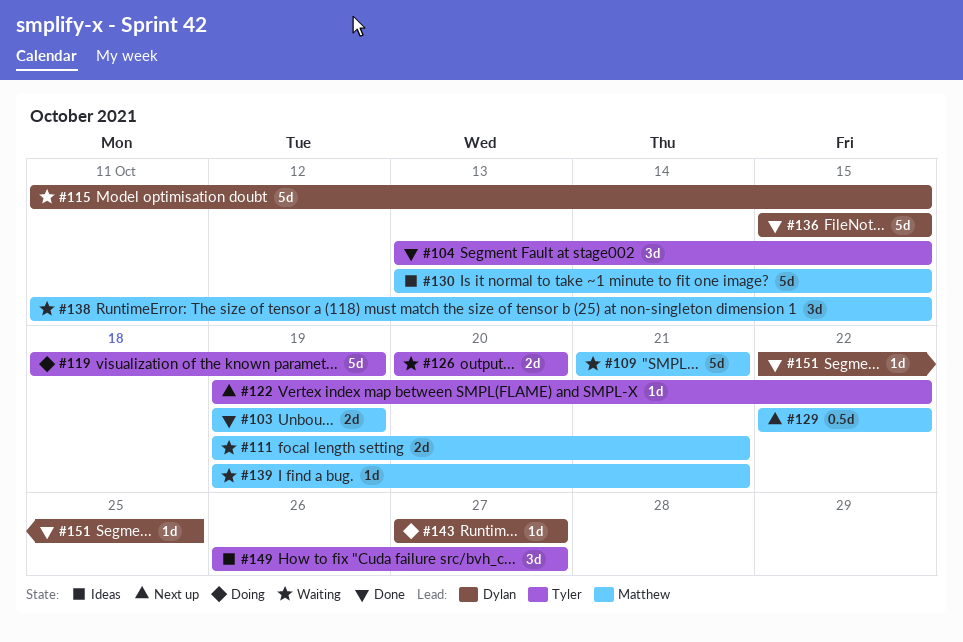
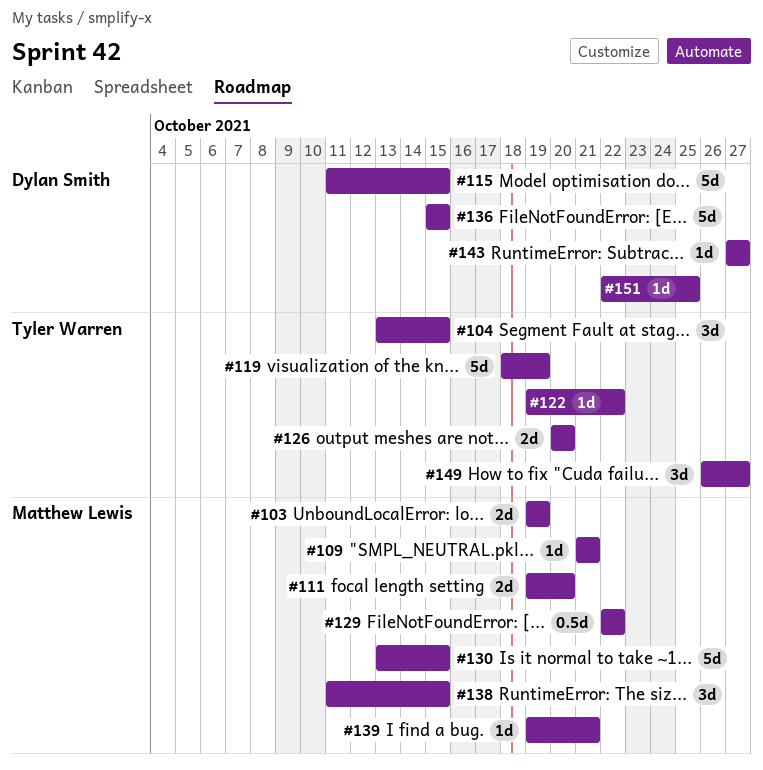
#109, estimate: 5d -> 1d
#111, due: Oct 21 -> Oct 20

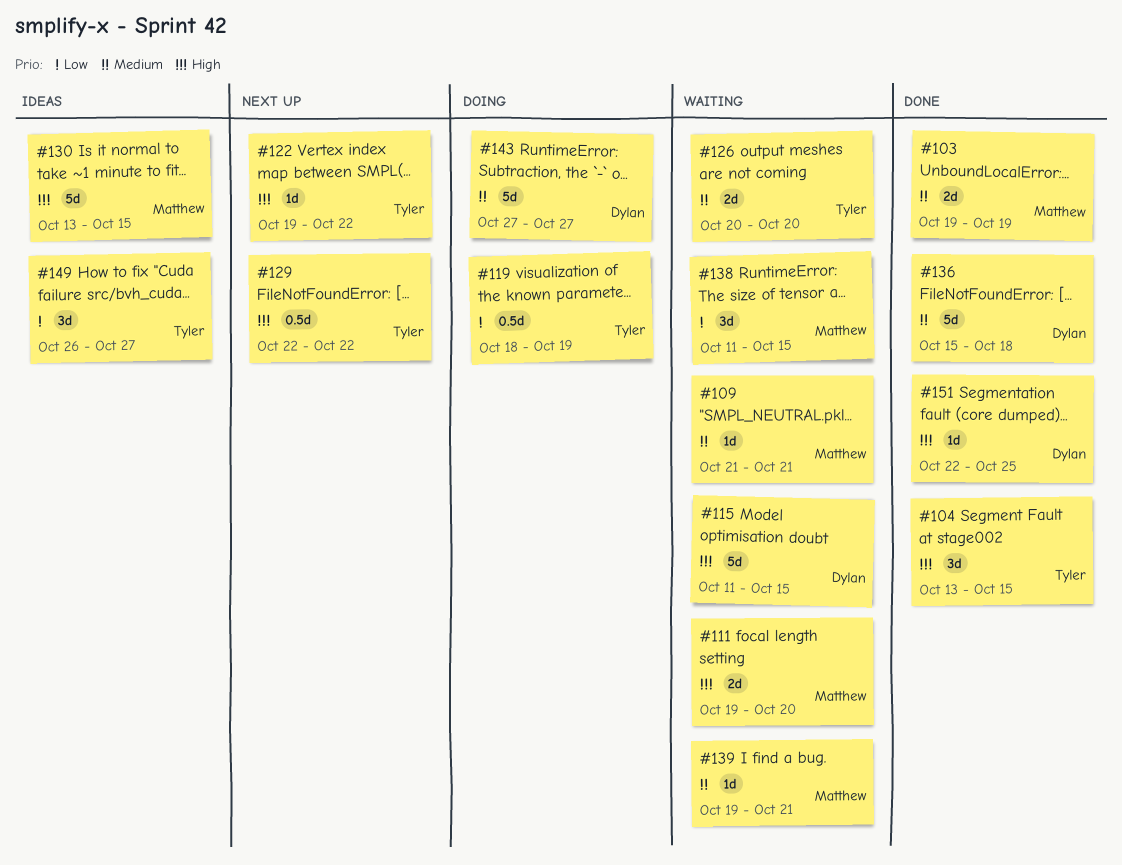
#119, estimate: 5d -> 0.5d
#129, owner: Matthew Lewis -> Tyler Warren
#136, due: Oct 15 -> Oct 18
#143, estimate: 1d -> 5d

